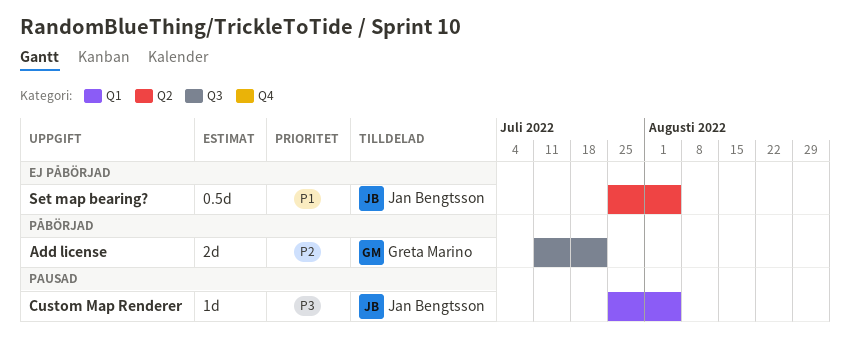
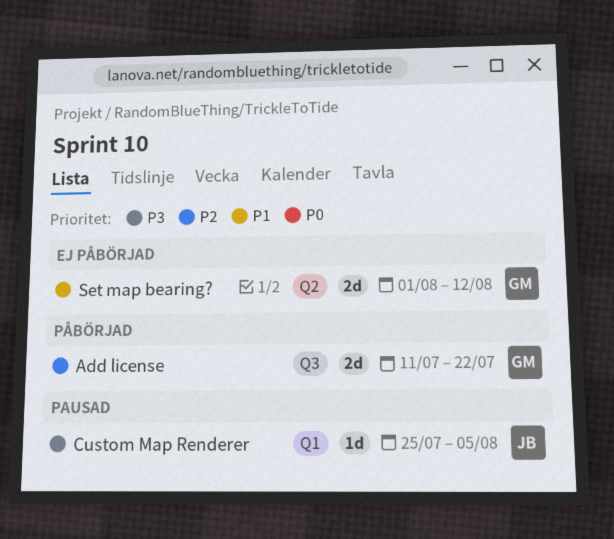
Set map bearing?, owner: Jan Bengtsson -> Greta Marino
Set map bearing?, estimate: 0.5d -> 2d
Set map bearing?, start: Jul 25 -> Aug 1
Set map bearing?, due: Aug 5 -> Aug 12

